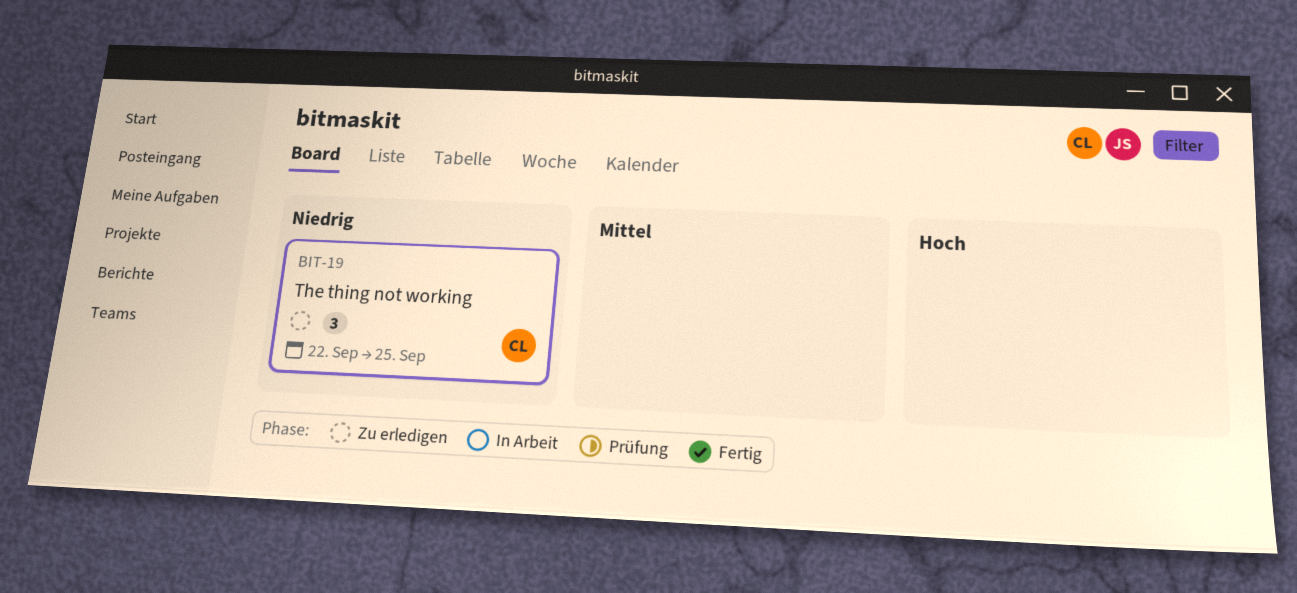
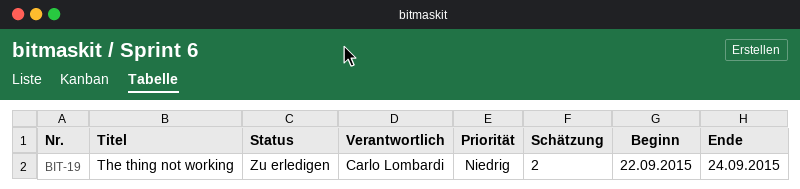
BIT-19, estimate: 3 -> 2
BIT-19, due: Sep 25 -> Sep 24

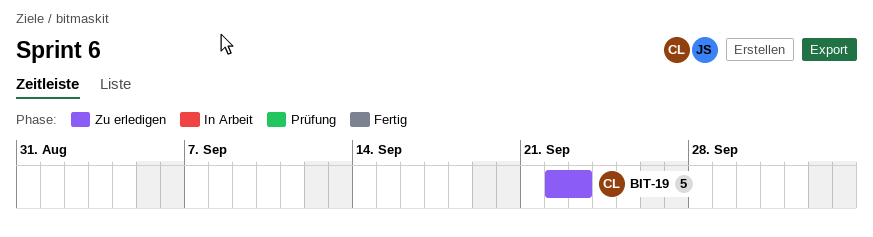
BIT-19, estimate: 2 -> 5
BIT-19, due: Sep 24 -> Sep 23

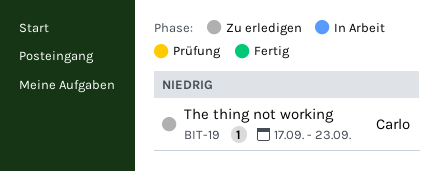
BIT-19, estimate: 5 -> 1
BIT-19, start: Sep 22 -> Sep 17

